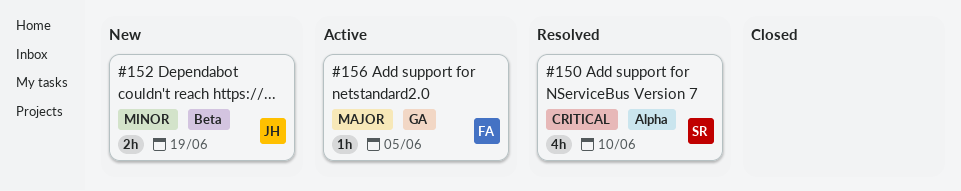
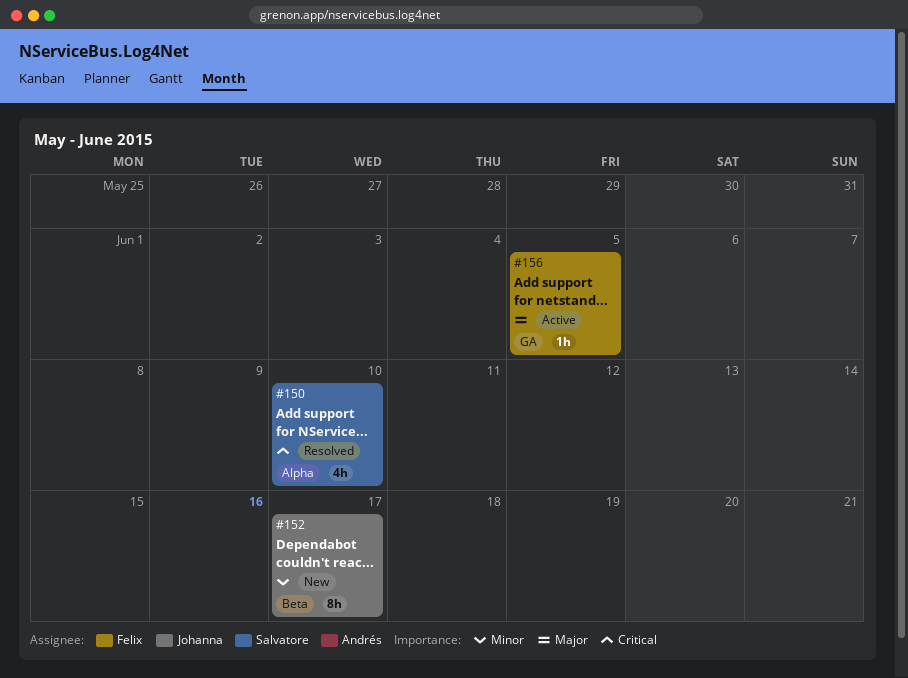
#152, estimate: 2h -> 8h
#152, due: Jun 19 -> Jun 17

